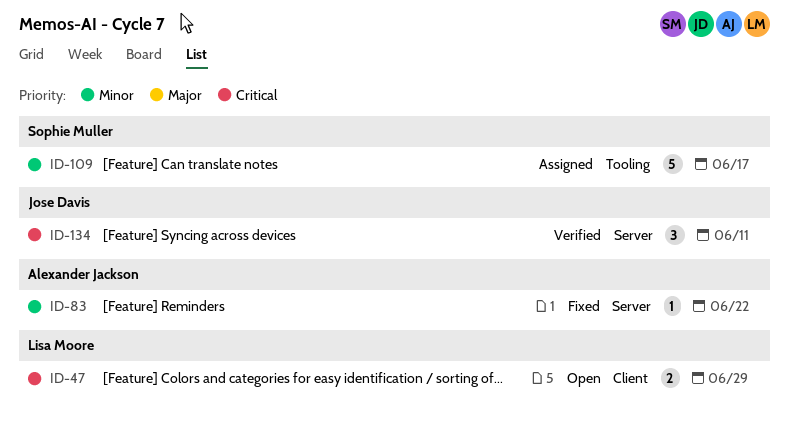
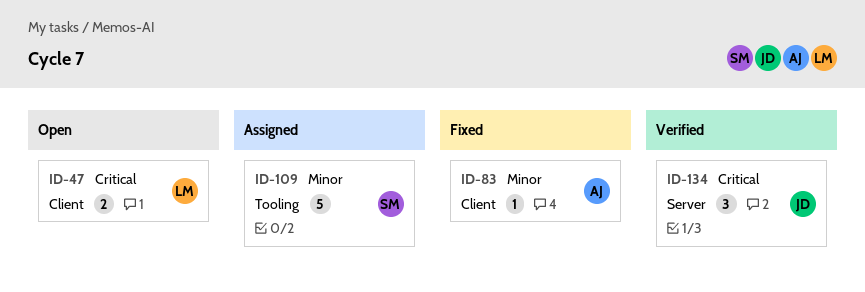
ID-83, label: Server -> Client

